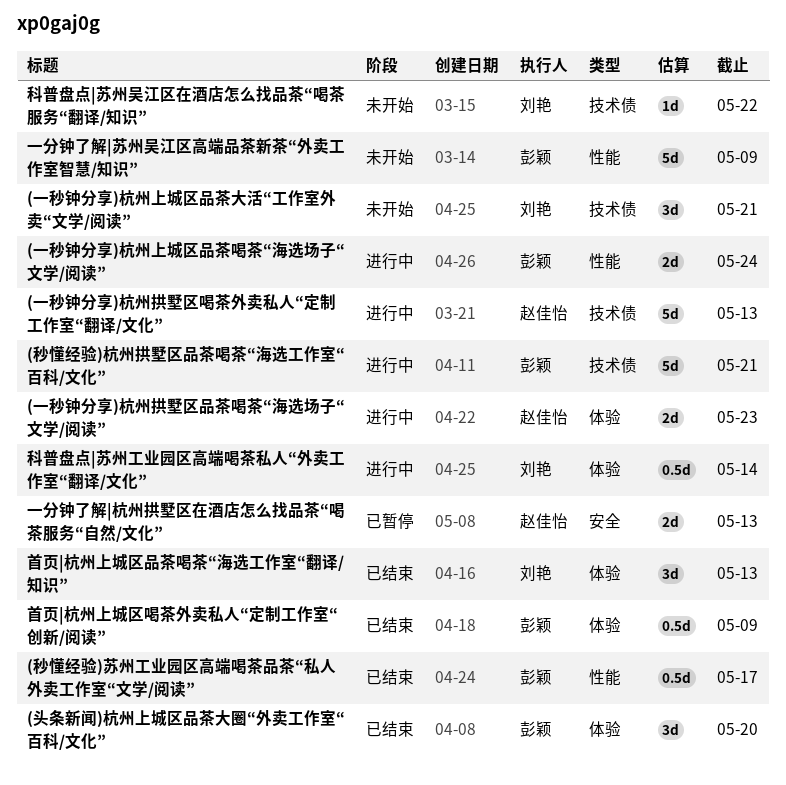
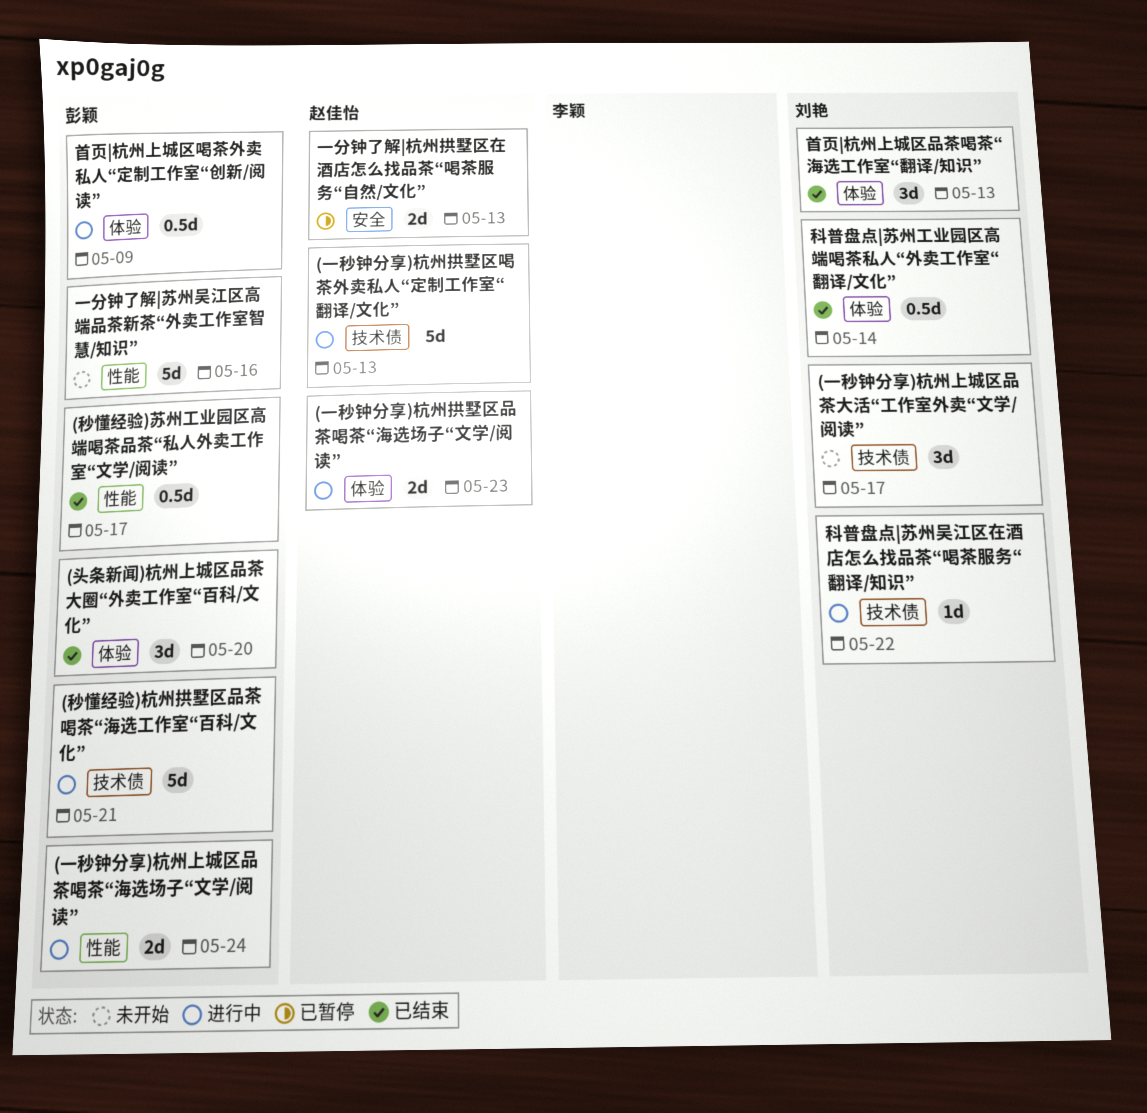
(一秒钟分享)杭州上城区品茶大活“工作室外卖“文学/阅读”, due: May 21 -> May 17
一分钟了解|苏州吴江区高端品茶新茶“外卖工作室智慧/知识”, due: May 9 -> May 16
科普盘点|苏州吴江区在酒店怎么找品茶“喝茶服务“翻译/知识”, status: 未开始 -> 进行中
科普盘点|苏州工业园区高端喝茶私人“外卖工作室“翻译/文化”, status: 进行中 -> 已结束
首页|杭州上城区喝茶外卖私人“定制工作室“创新/阅读”, status: 已结束 -> 进行中

